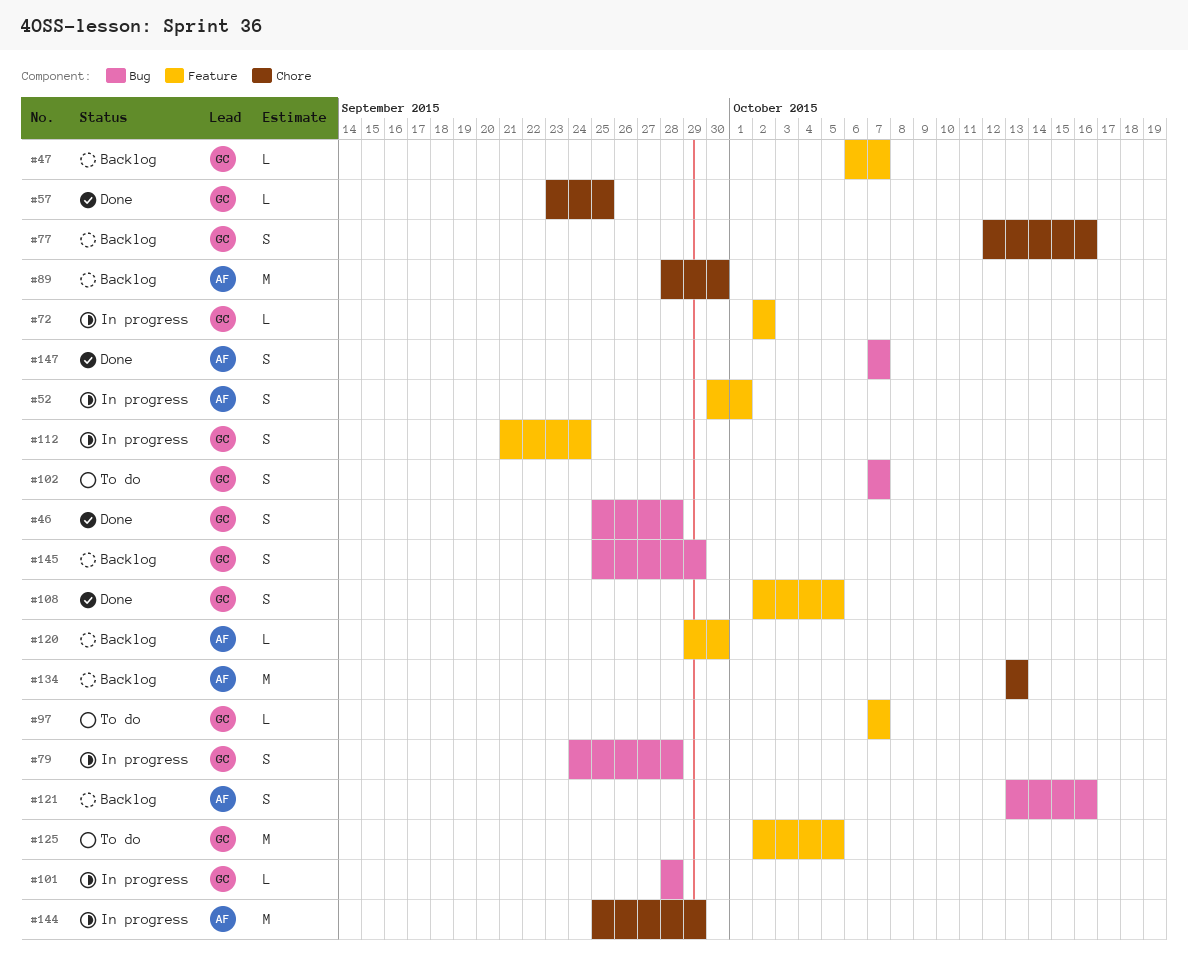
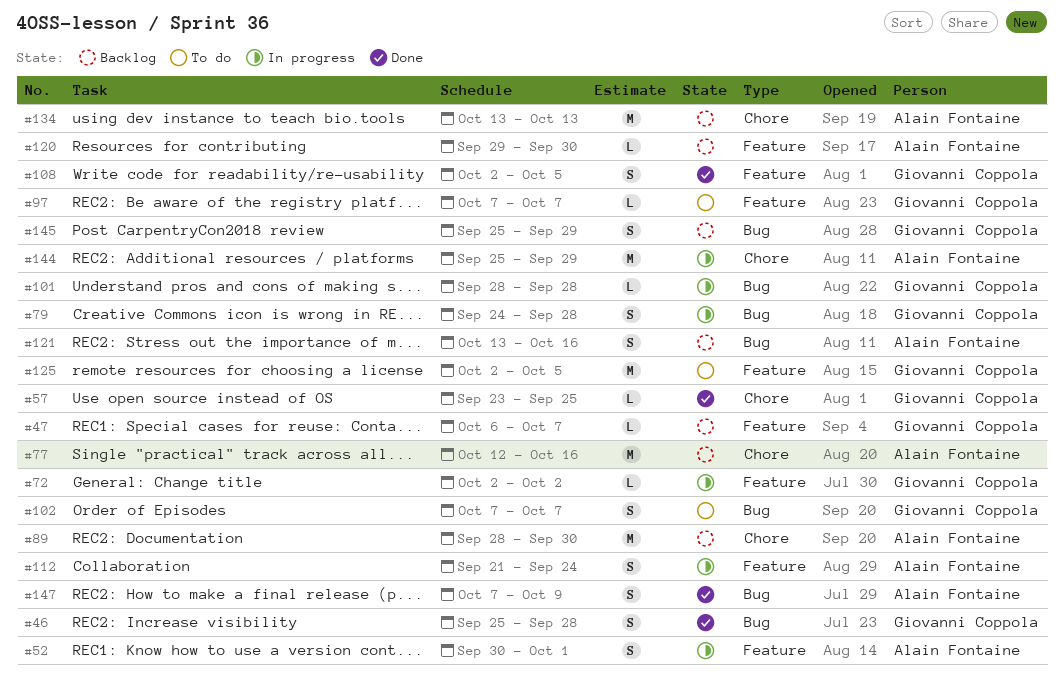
#77, owner: Giovanni Coppola -> Alain Fontaine
#77, estimate: S -> M
#112, owner: Giovanni Coppola -> Alain Fontaine
#147, due: Oct 7 -> Oct 9

